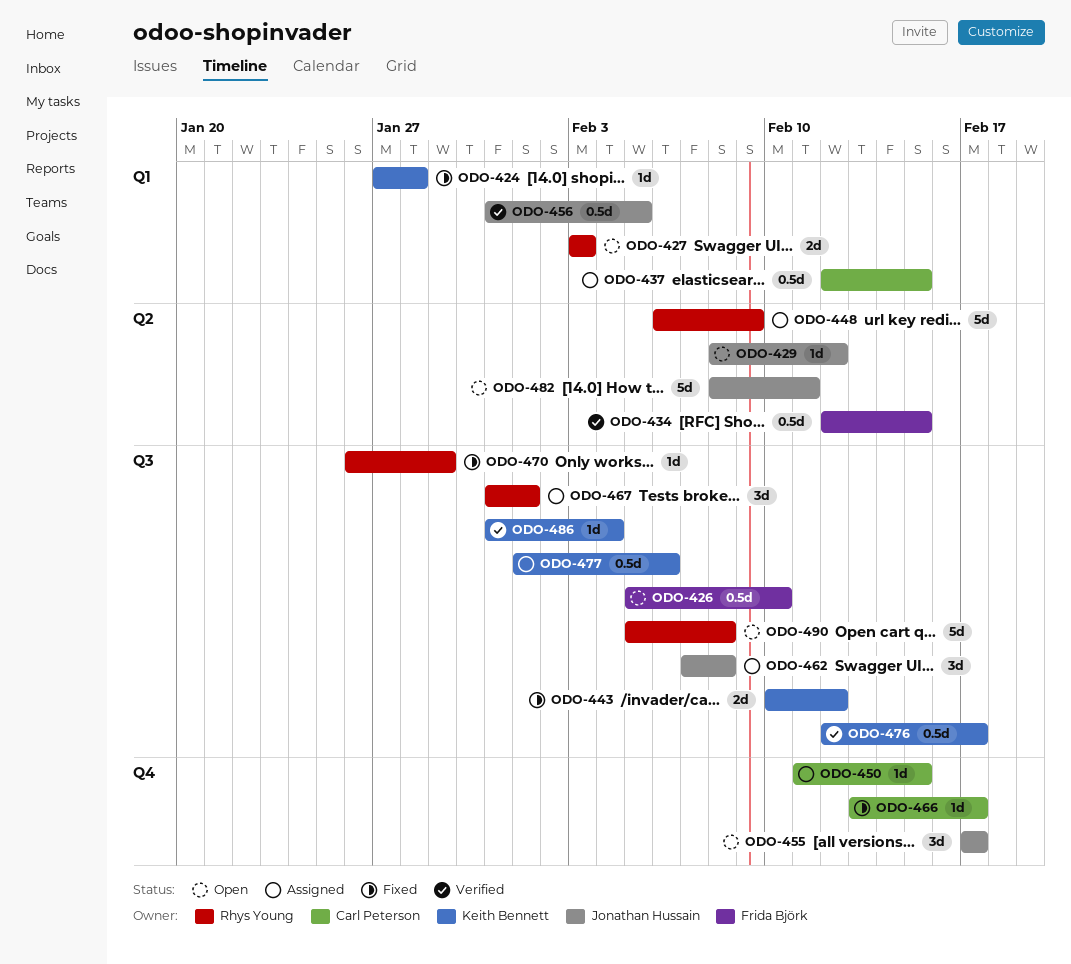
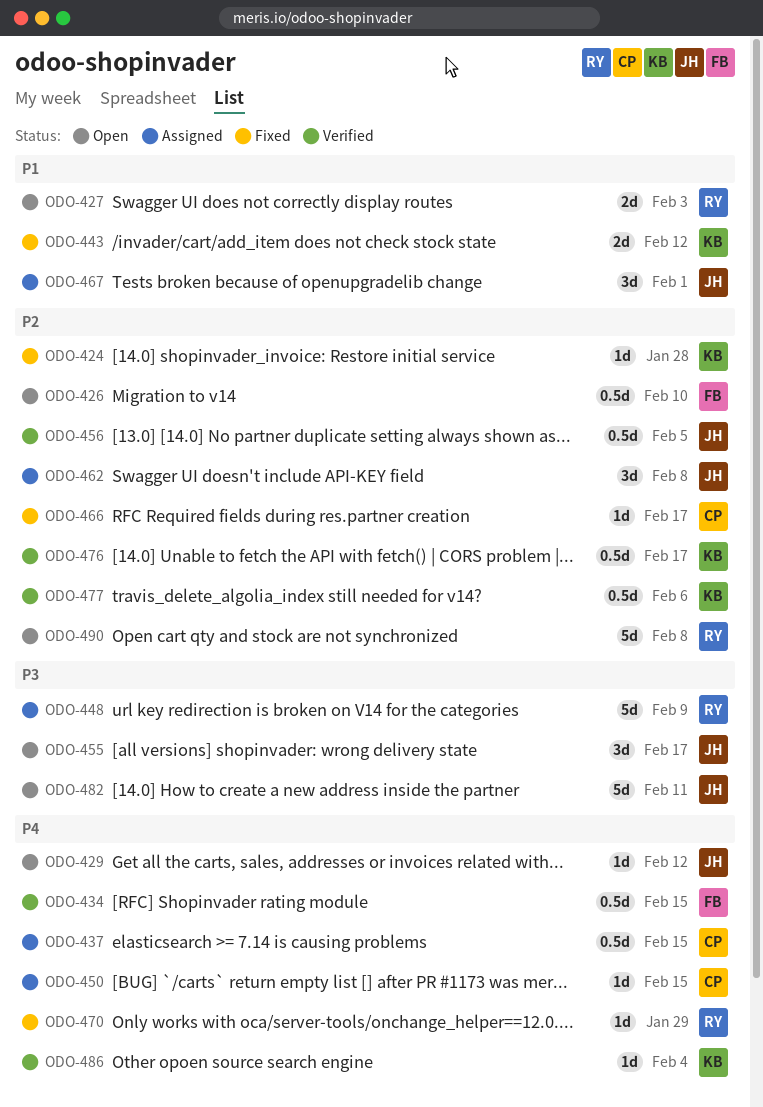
ODO-467, owner: Rhys Young -> Jonathan Hussain
ODO-477, status: Assigned -> Verified

